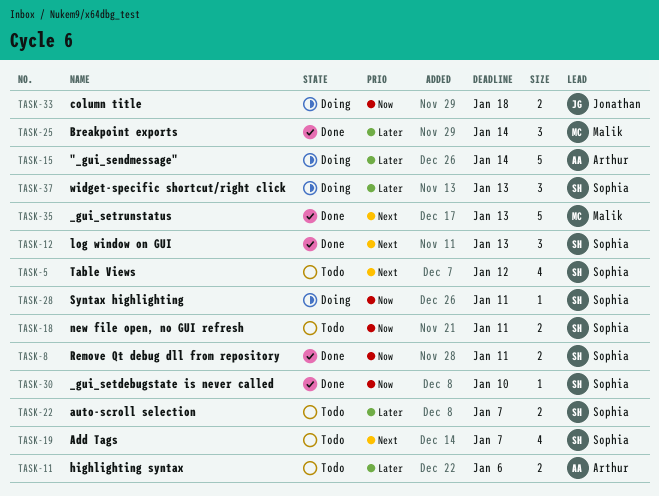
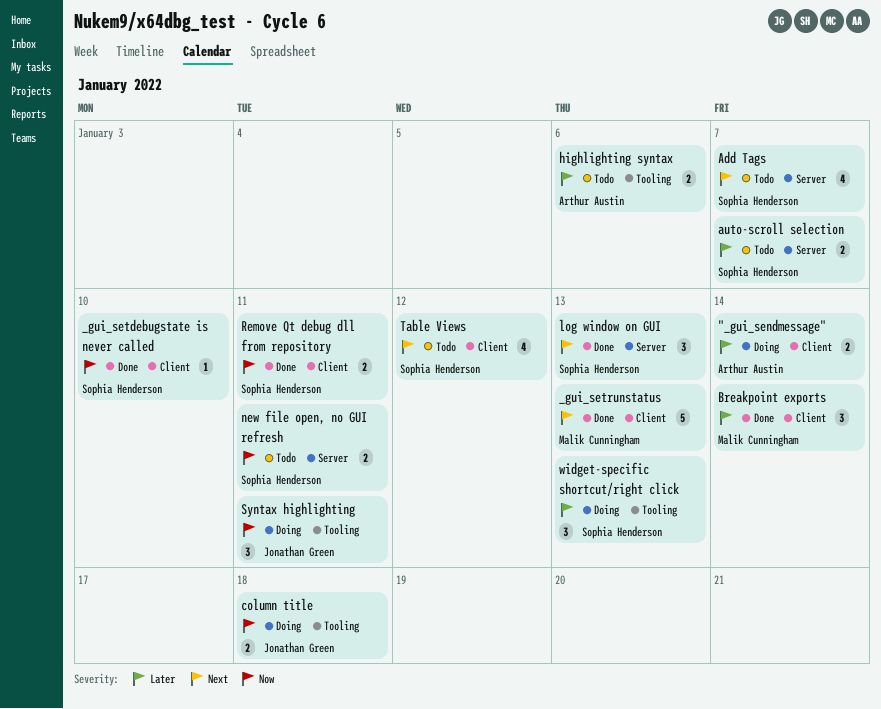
"_gui_sendmessage", estimate: 5 -> 2
Syntax highlighting, owner: Sophia Henderson -> Jonathan Green
Syntax highlighting, estimate: 1 -> 3

